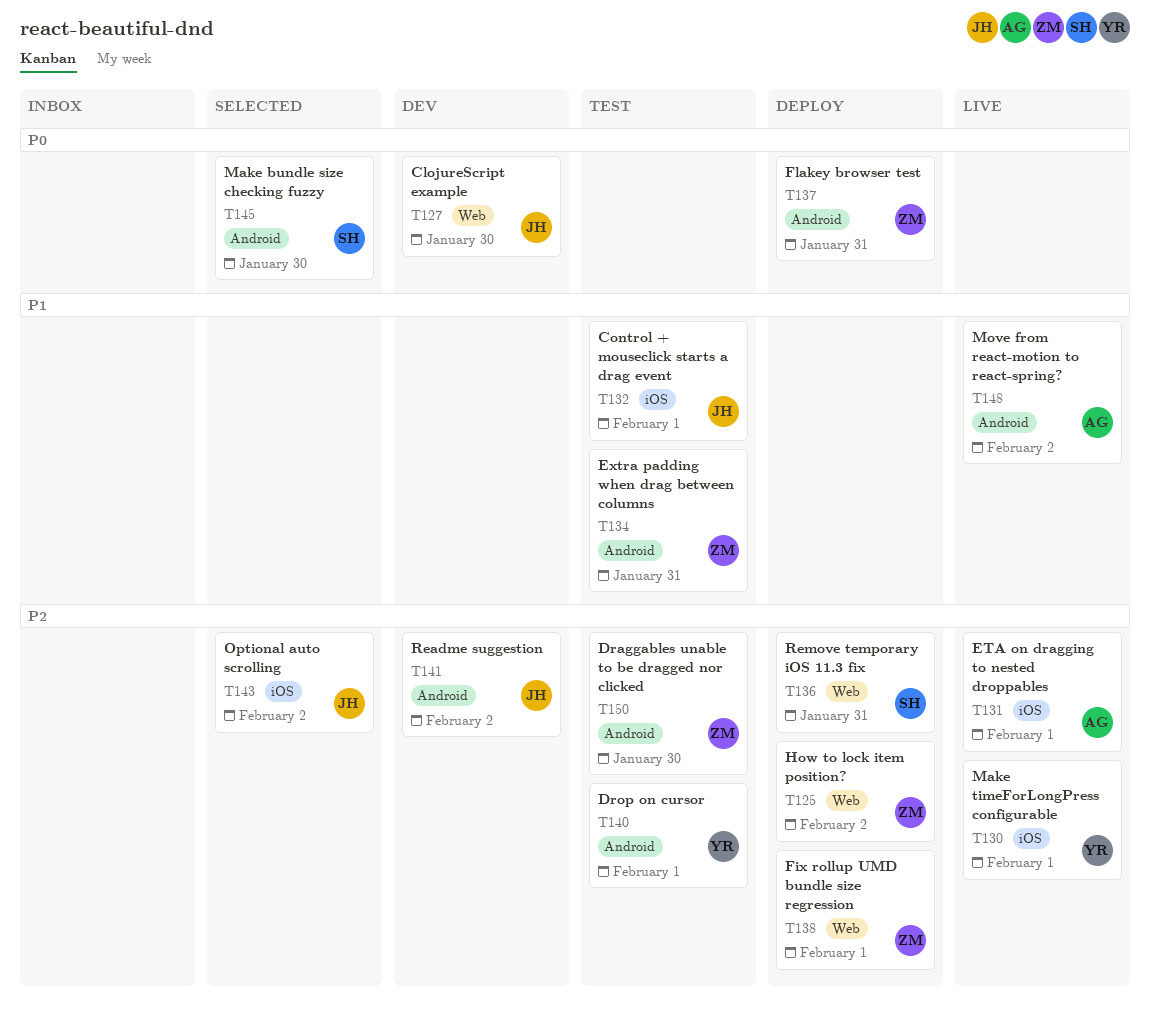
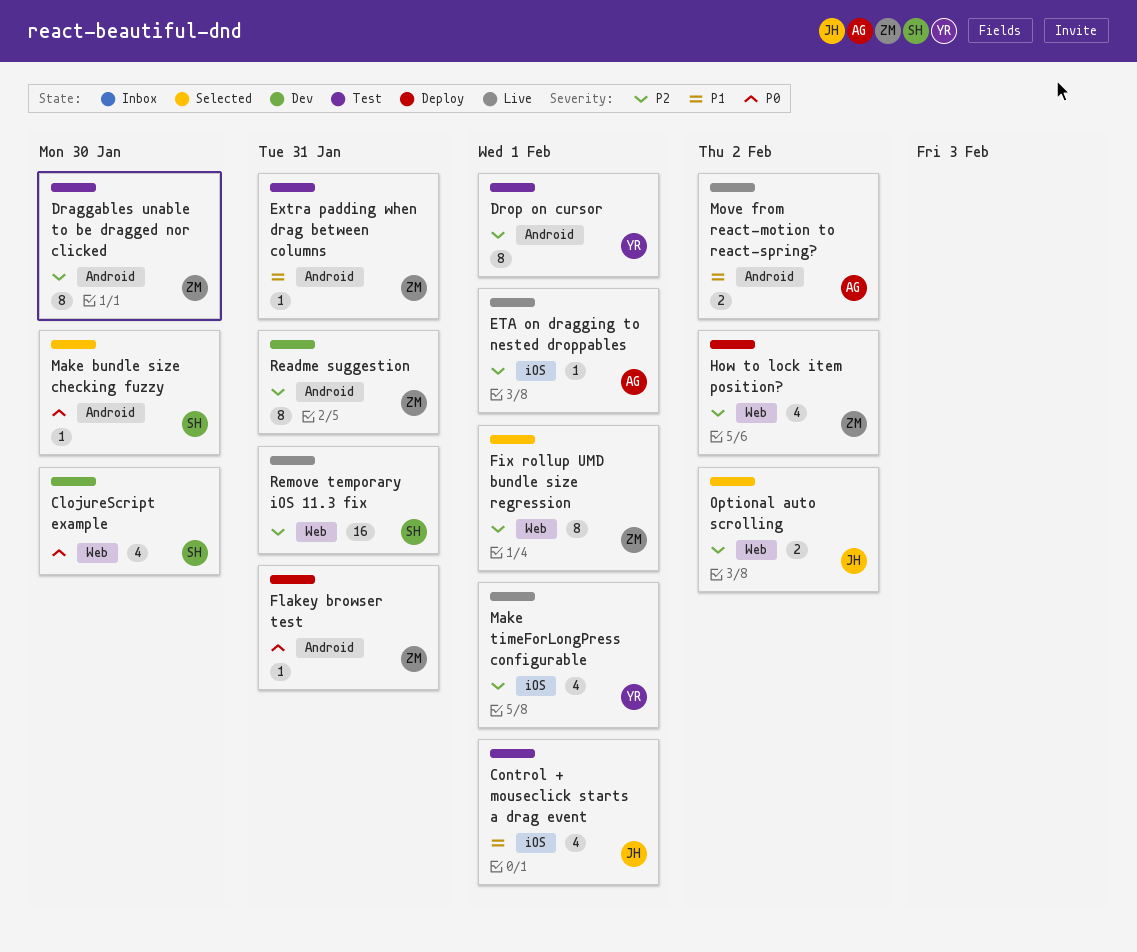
ClojureScript example, owner: JH -> SH
Fix rollup UMD bundle size regression, status: Deploy -> Selected
Optional auto scrolling, label: iOS -> Web
Readme suggestion, owner: JH -> ZM
Readme suggestion, due: Feb 2 -> Jan 31
Remove temporary iOS 11.3 fix, status: Deploy -> Live

